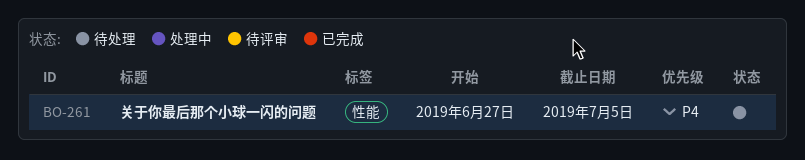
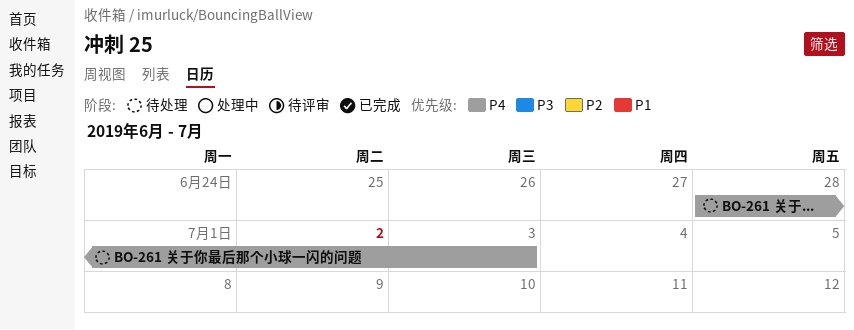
BO-261, start: Jun 27 -> Jun 28
BO-261, due: Jul 5 -> Jul 3

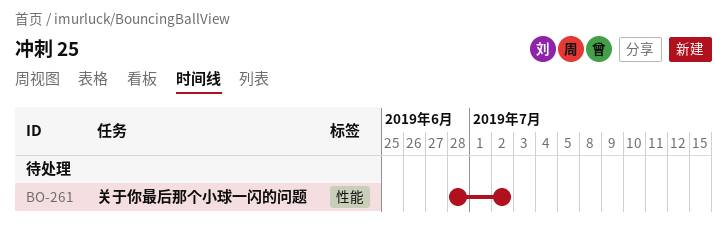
BO-261, due: Jul 3 -> Jul 2

